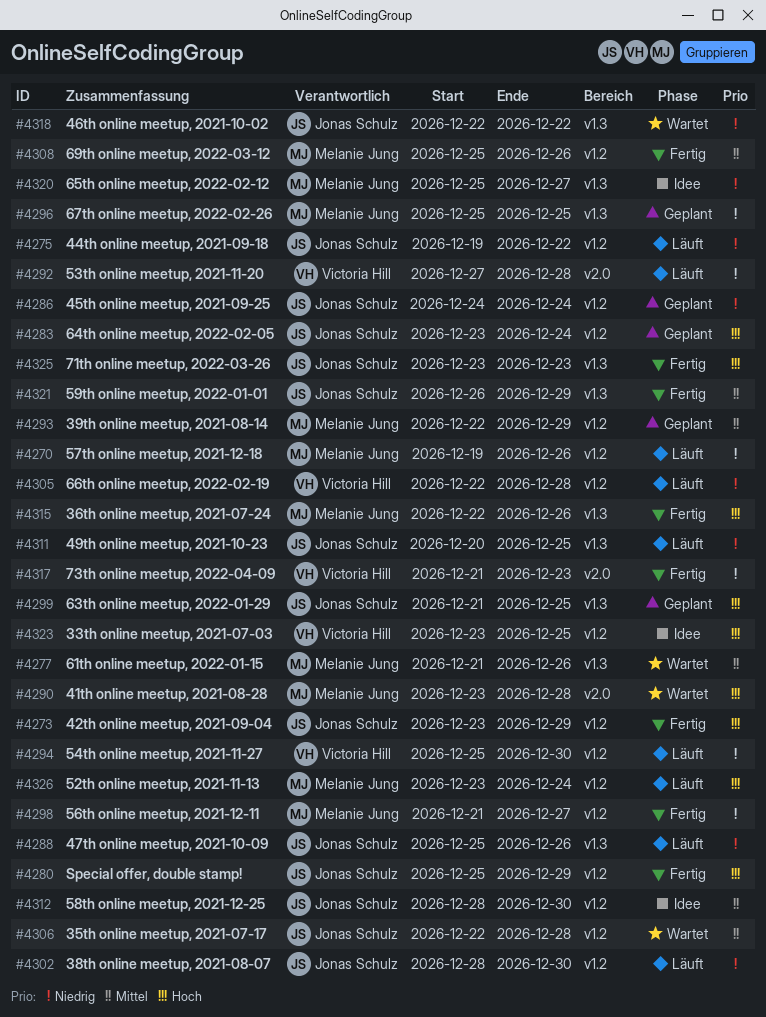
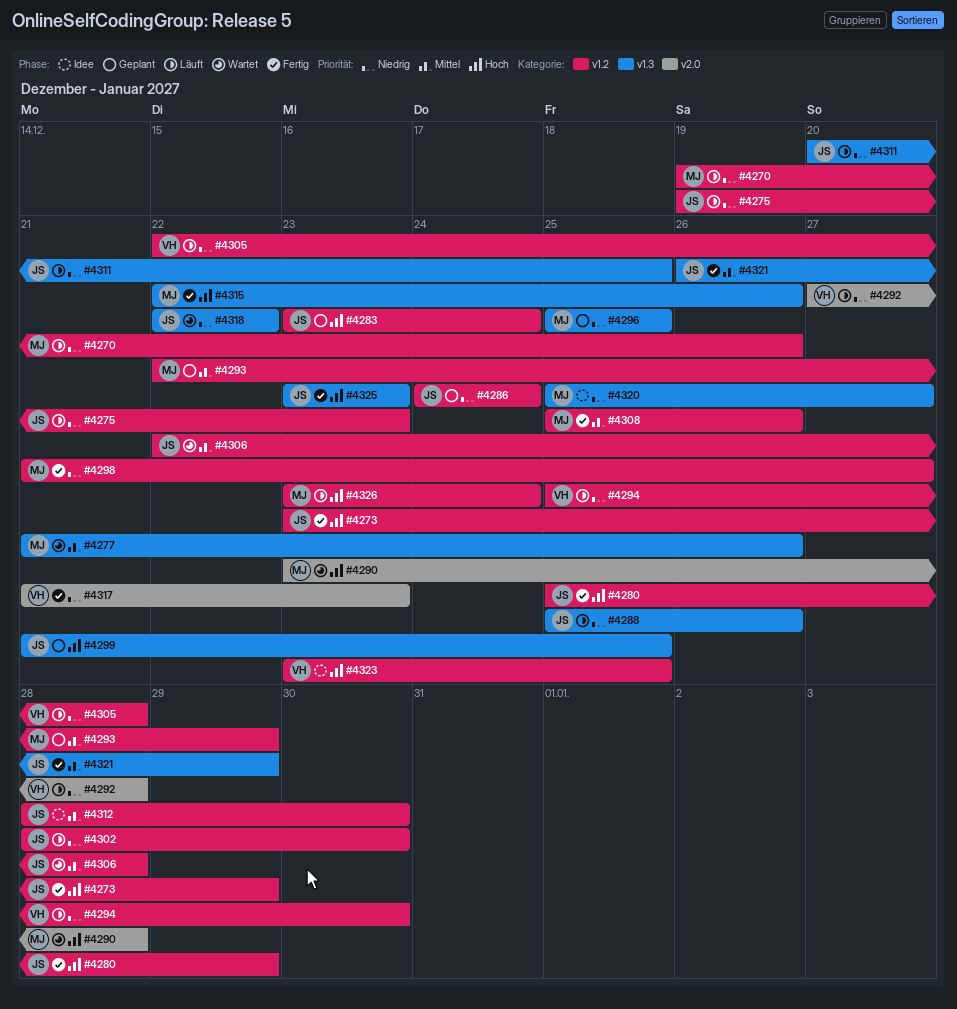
#4275, due: Dec 22 -> Dec 23

